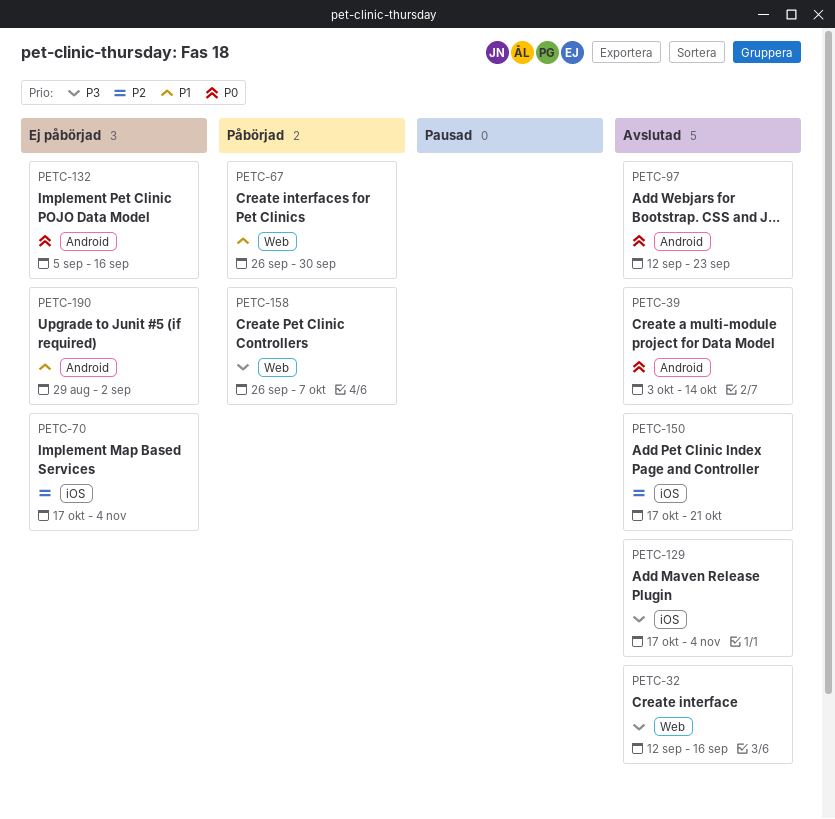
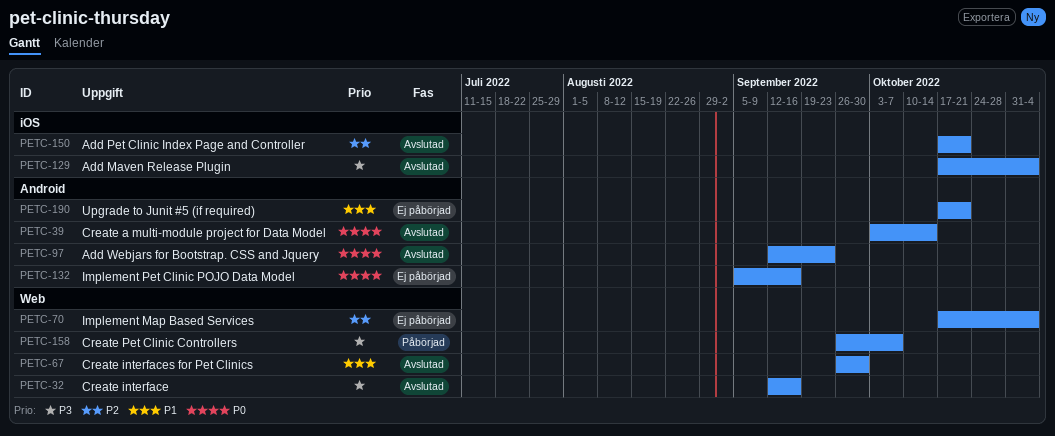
PETC-67, status: Påbörjad -> Avslutad
PETC-70, label: iOS -> Web
PETC-190, start: Aug 29 -> Oct 17
PETC-190, due: Sep 2 -> Oct 21

